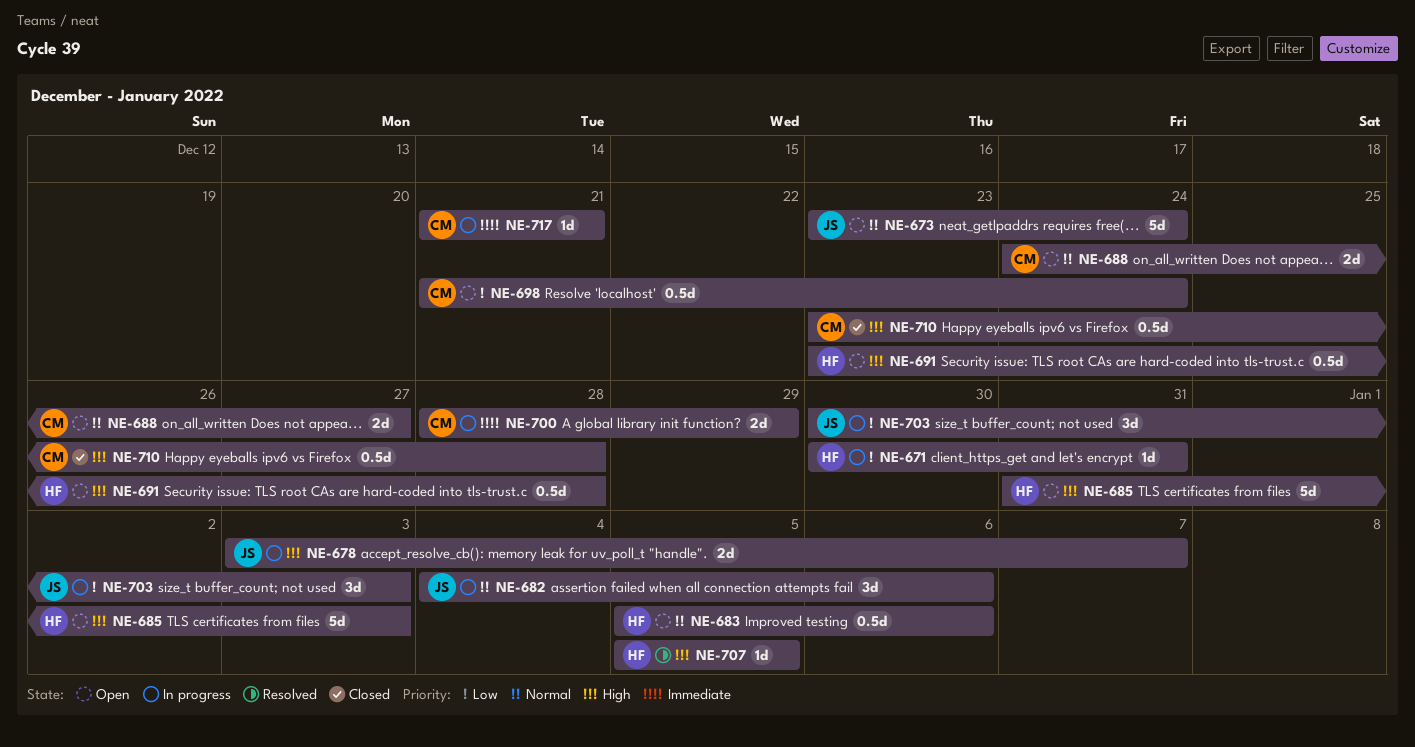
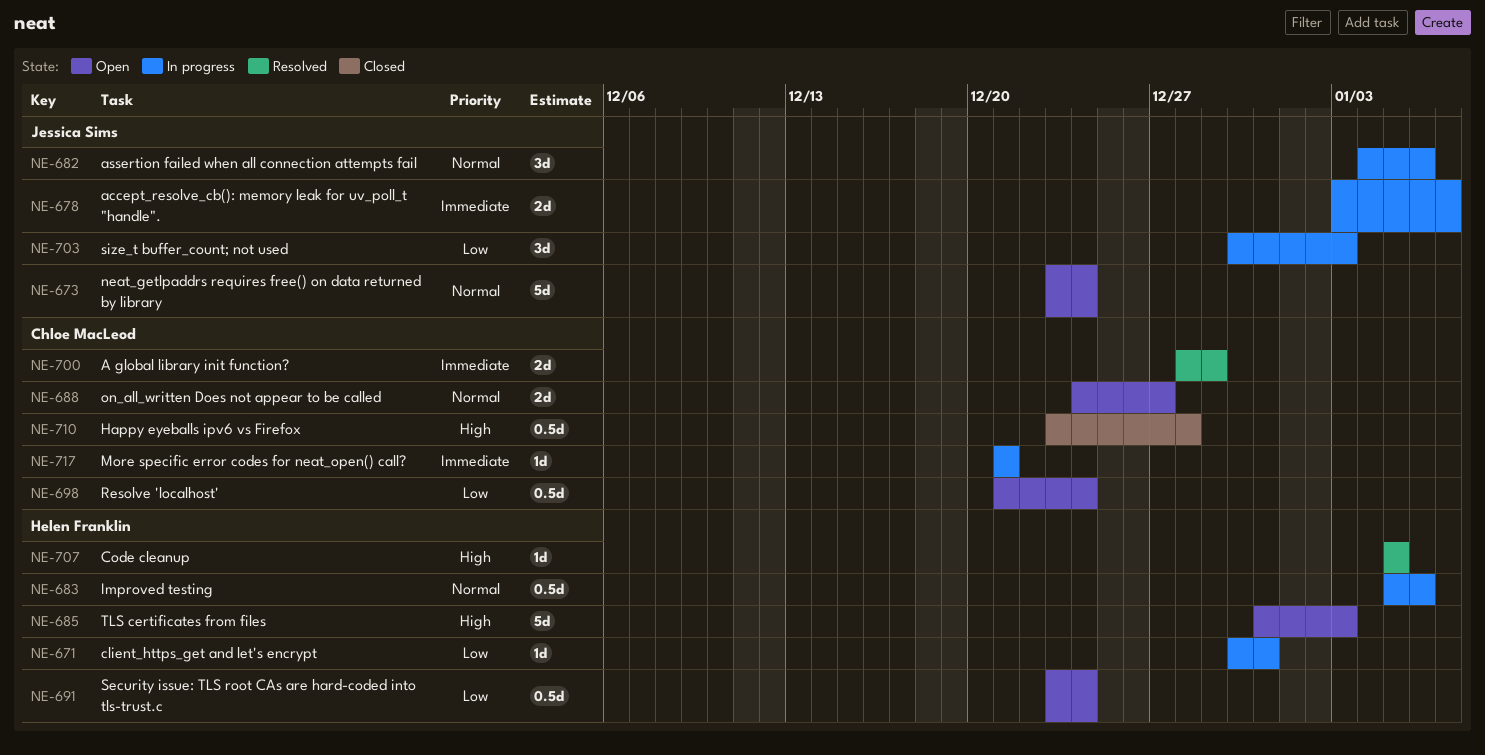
NE-678, priority: High -> Immediate
NE-683, status: Open -> In progress
NE-691, priority: High -> Low
NE-691, due: Dec 28 -> Dec 24
NE-700, status: In progress -> Resolved

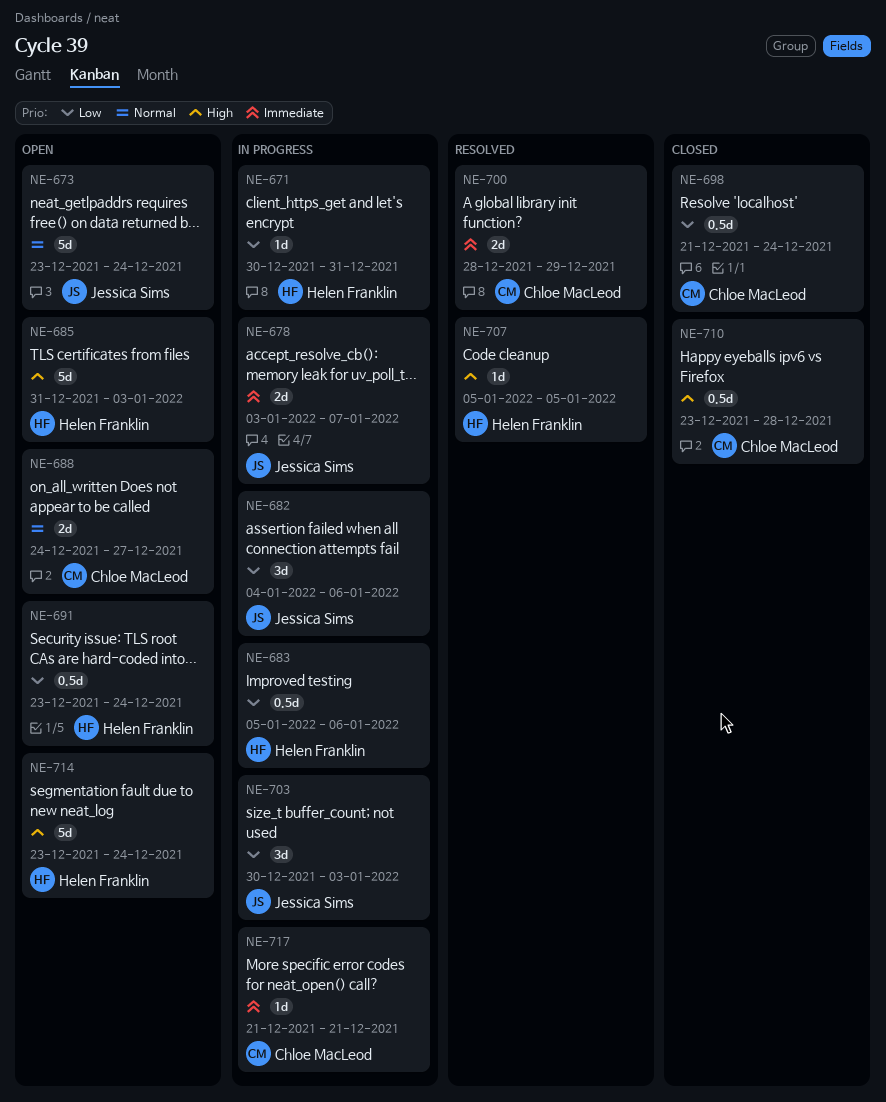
NE-682, priority: Normal -> Low
NE-683, priority: Normal -> Low
NE-698, status: Open -> Closed
NE-714: none -> present

